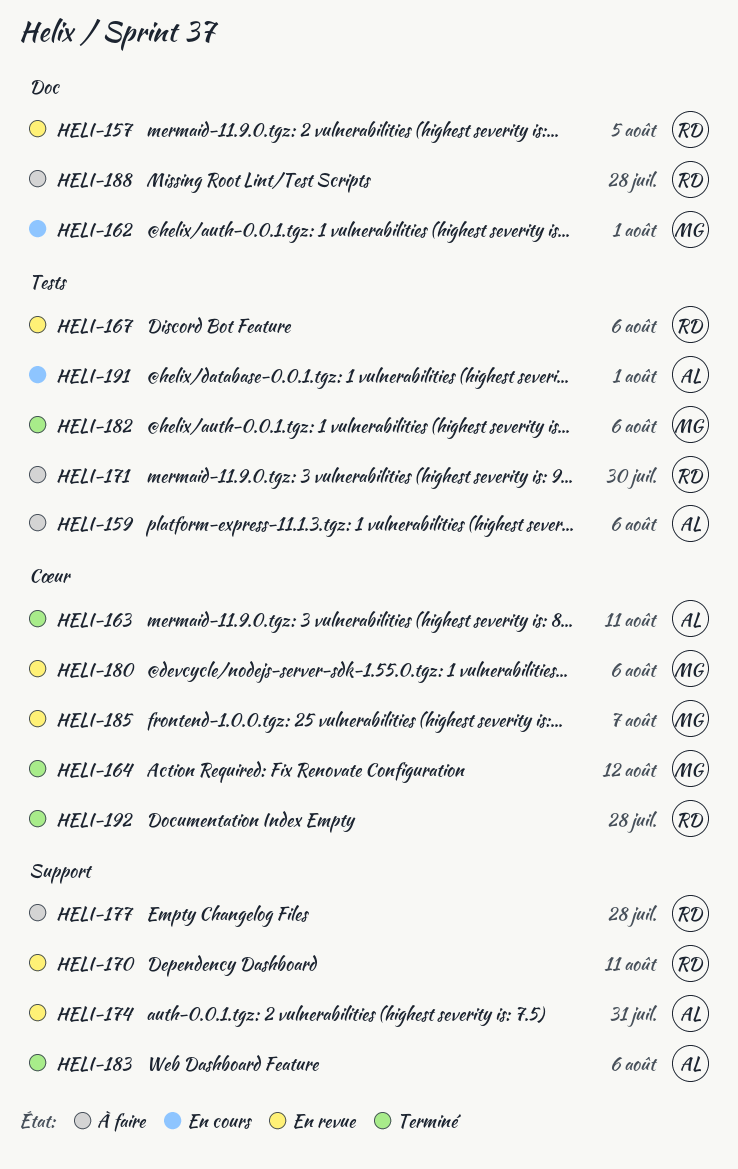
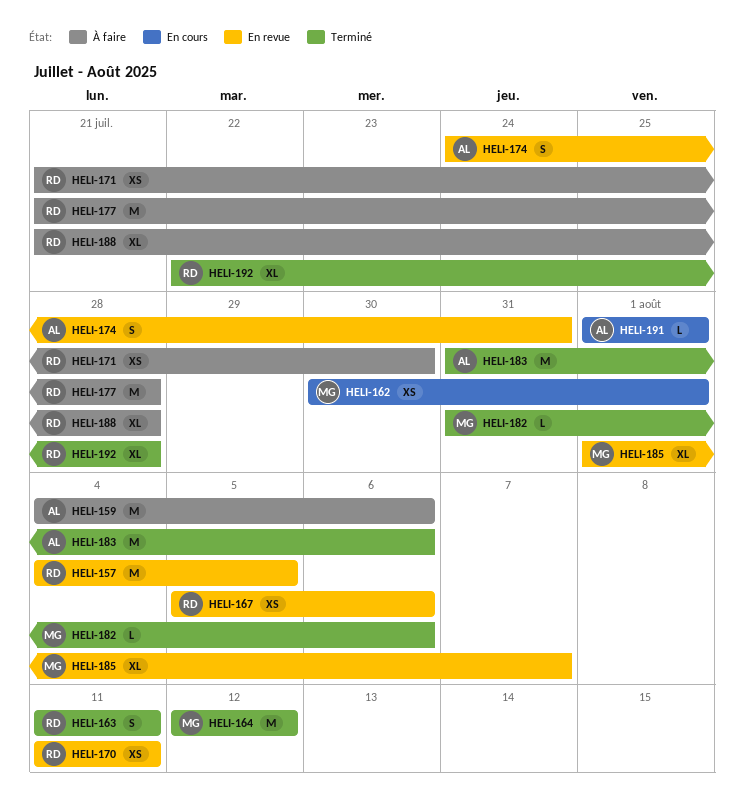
HELI-163, owner: AL -> RD
HELI-180: present -> none

